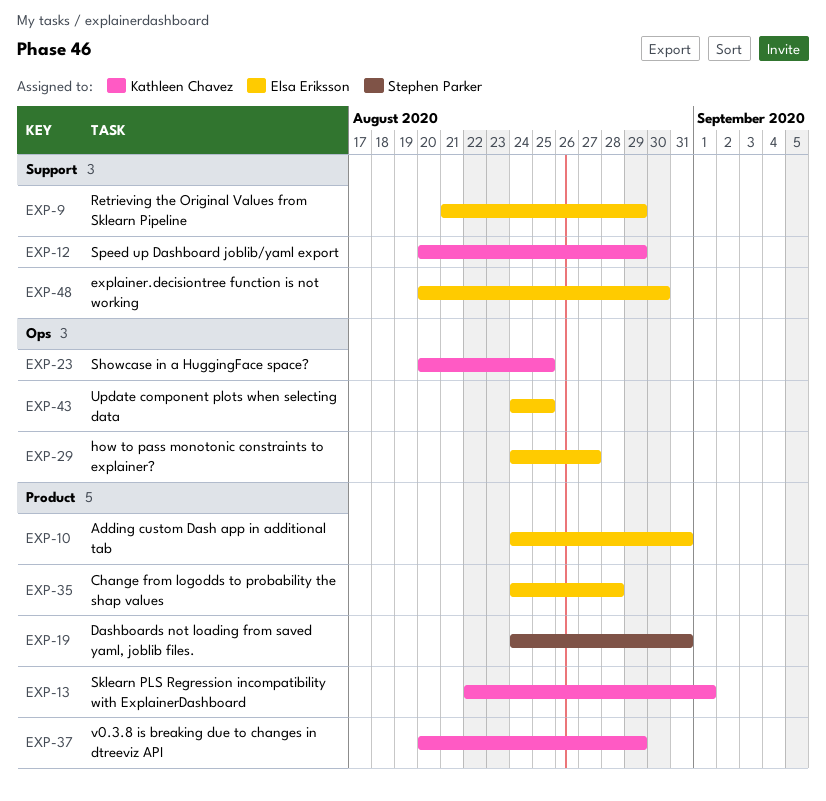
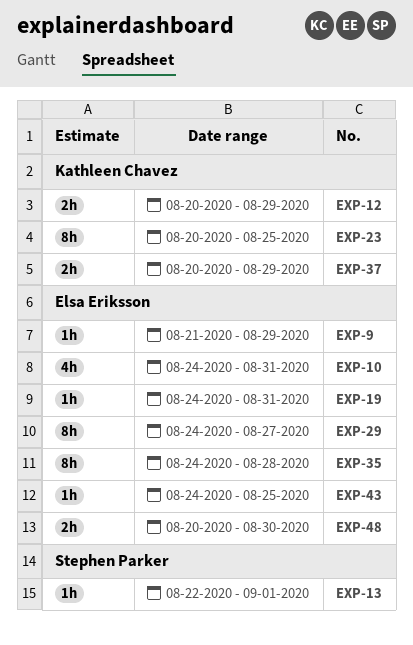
EXP-13, owner: Kathleen Chavez -> Stephen Parker
EXP-19, owner: Stephen Parker -> Elsa Eriksson

